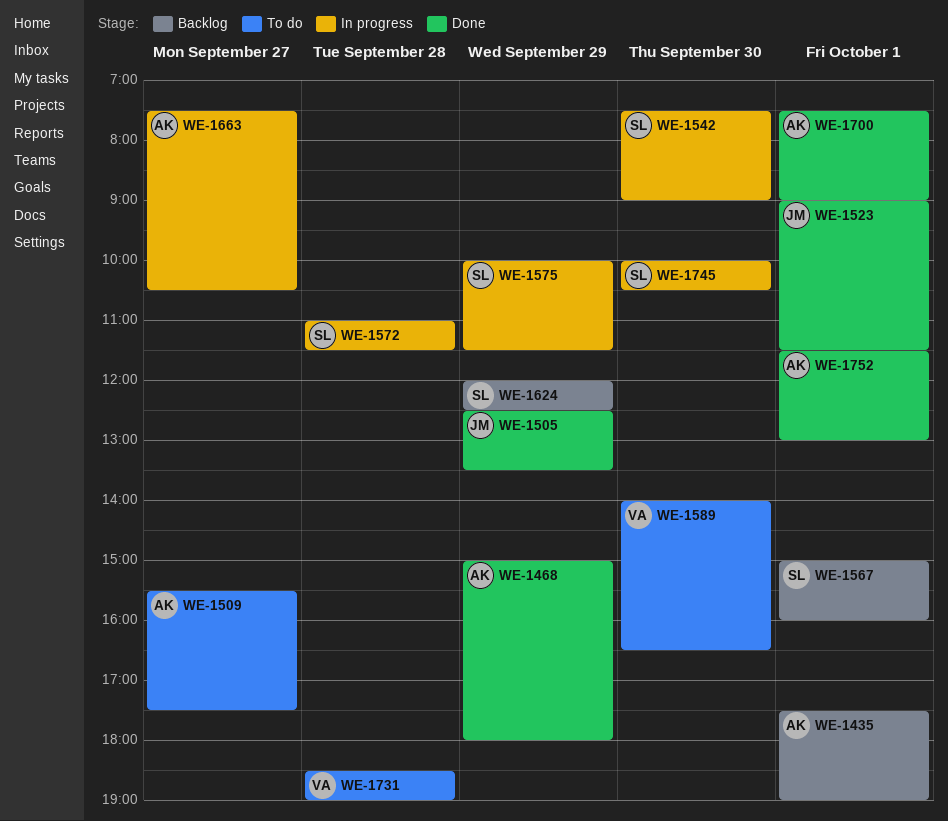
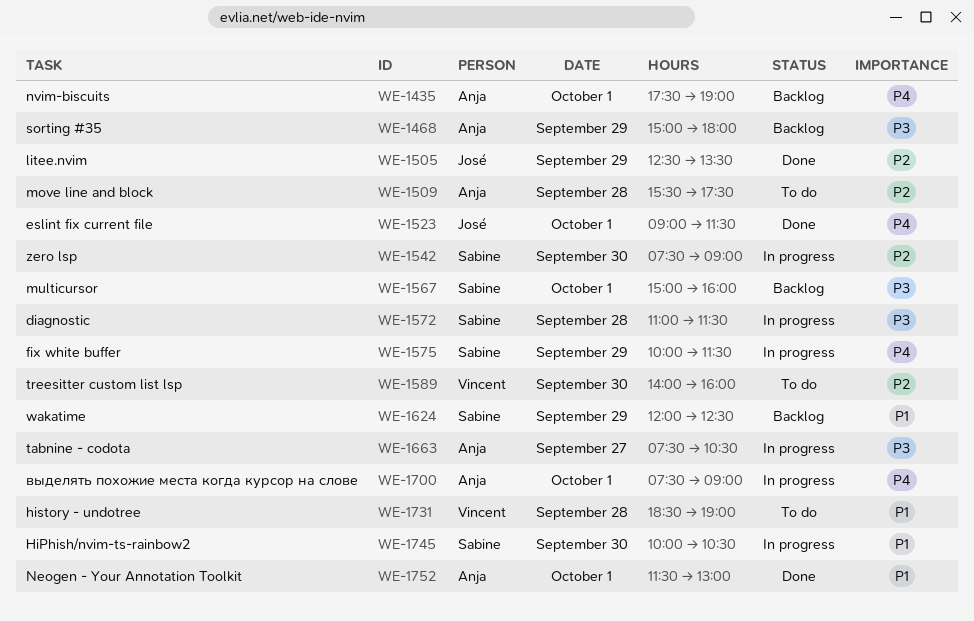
WE-1468, status: Done -> Backlog
WE-1509, day: Sep 27 -> Sep 28
WE-1589, ends: 16:30 -> 16:00
WE-1700, status: Done -> In progress

